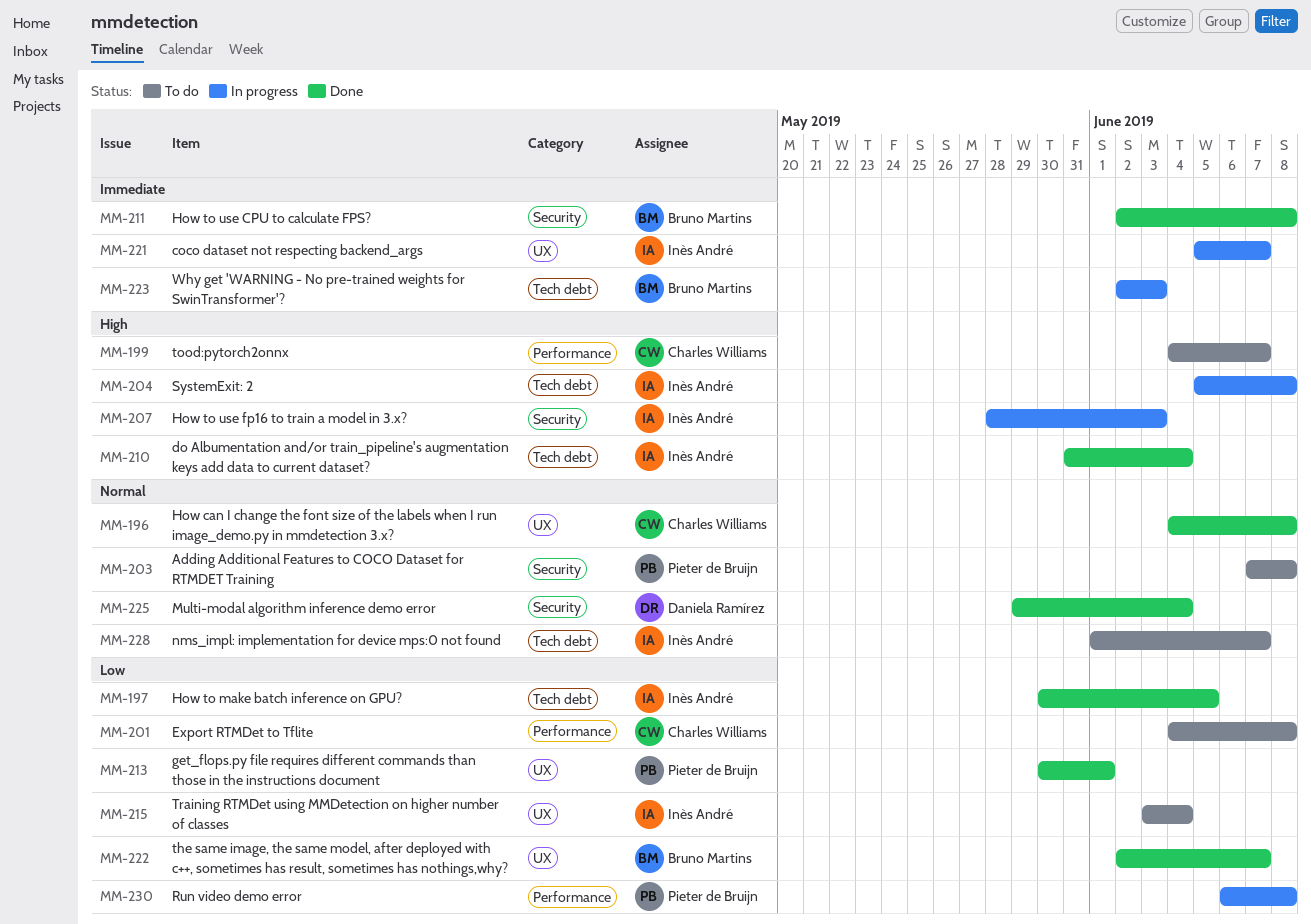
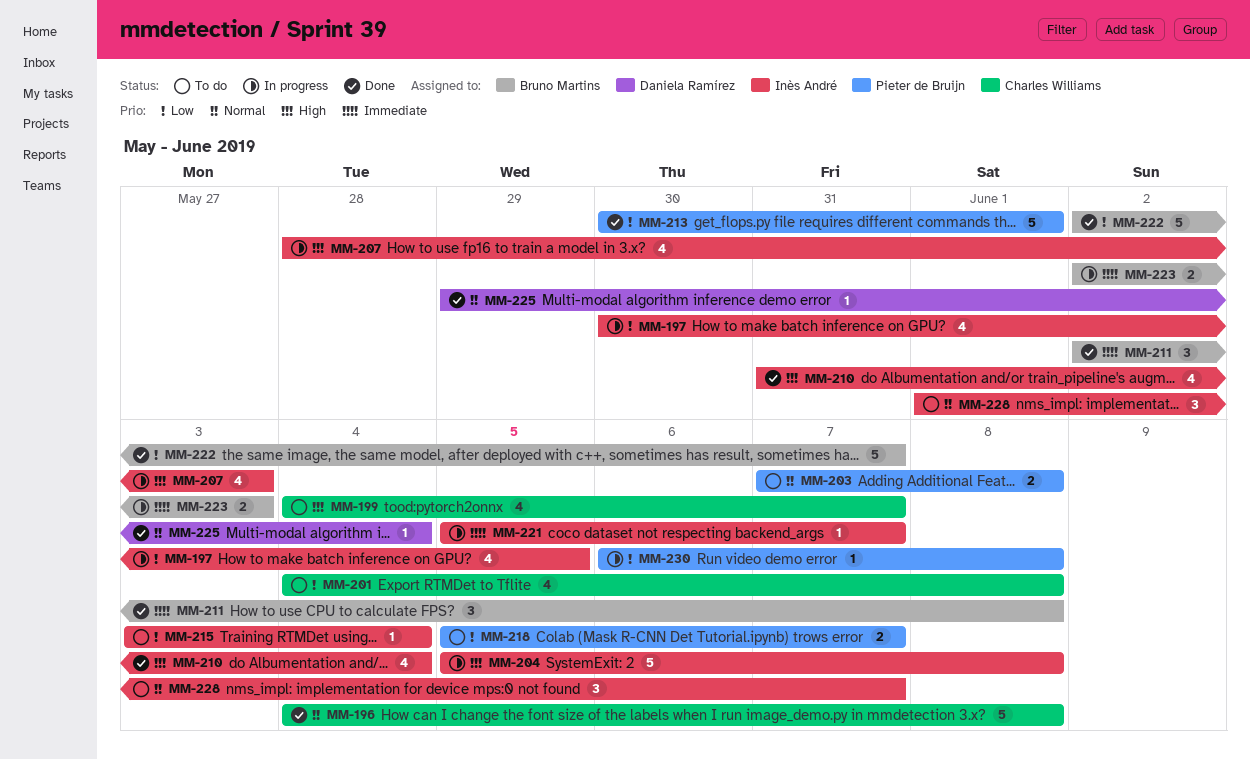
MM-197, status: Done -> In progress
MM-218: none -> present

